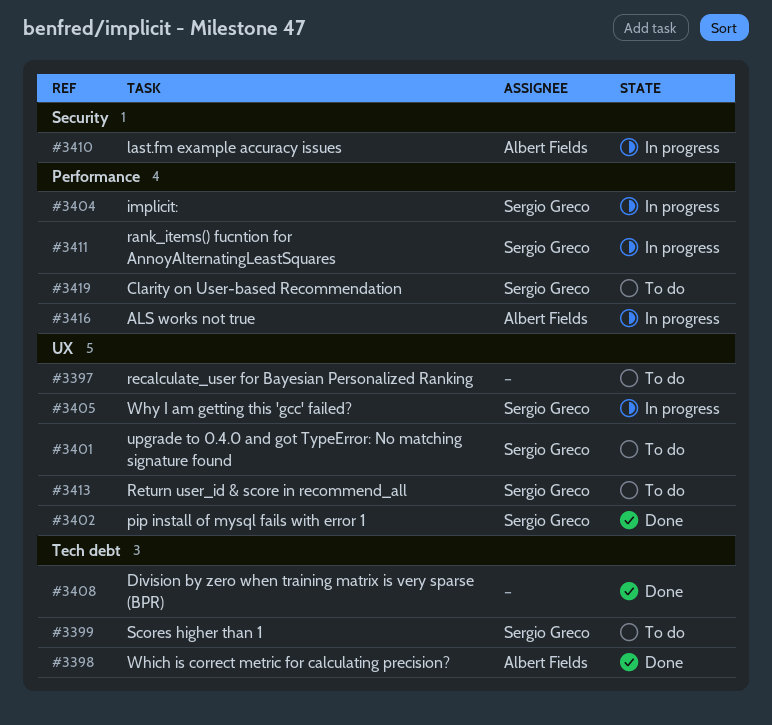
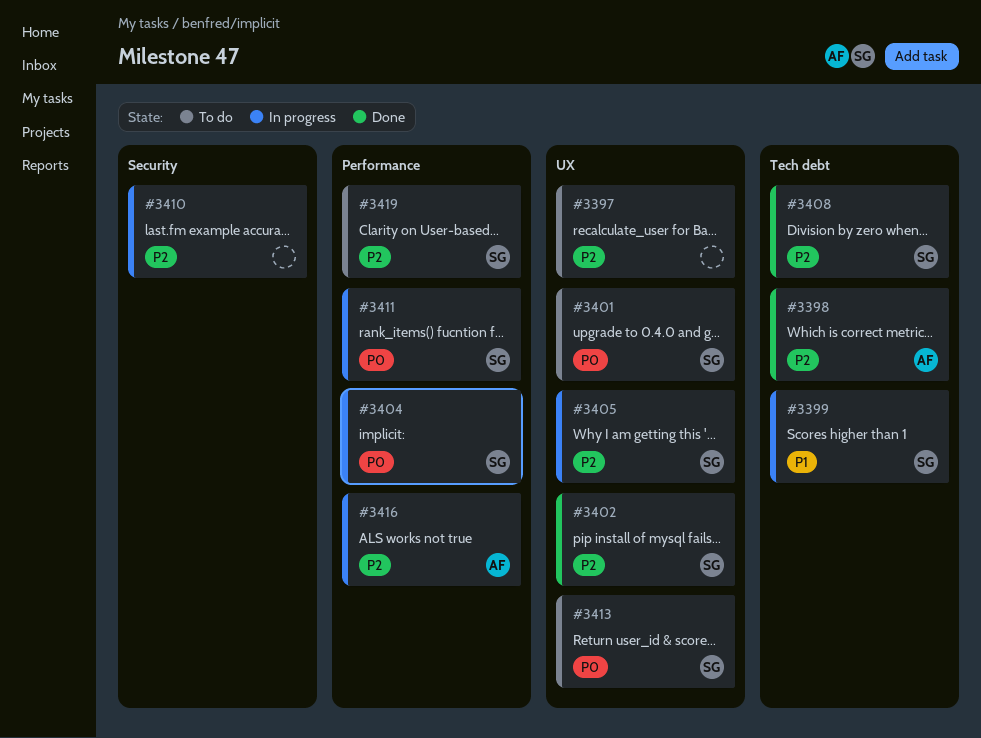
#3399, status: To do -> In progress
#3408, owner: none -> Sergio Greco
#3410, owner: Albert Fields -> none

